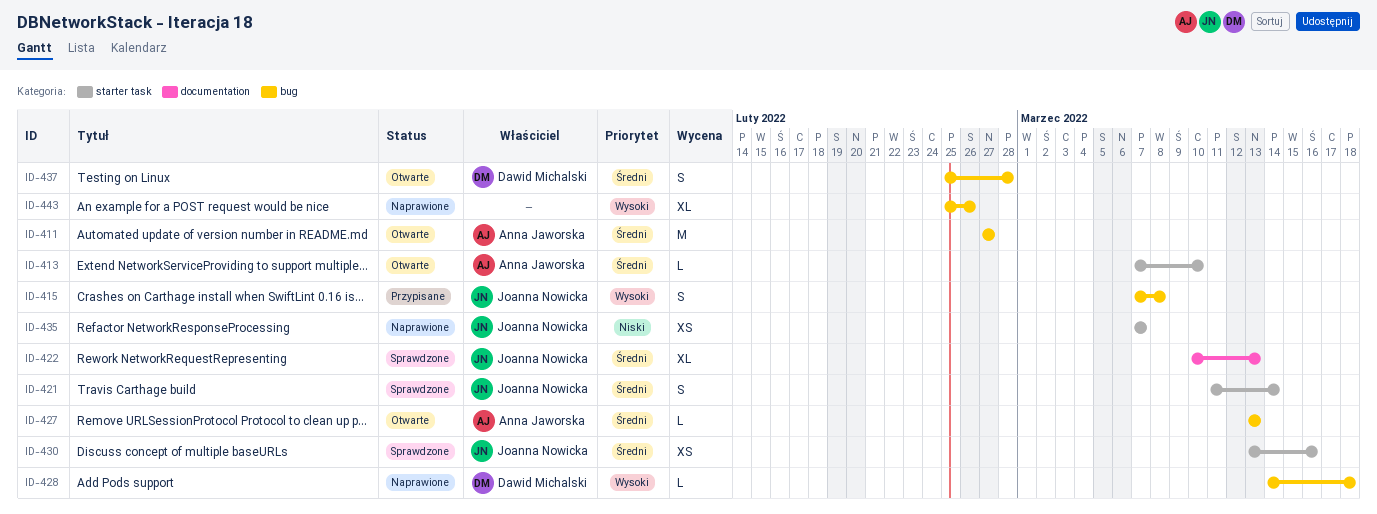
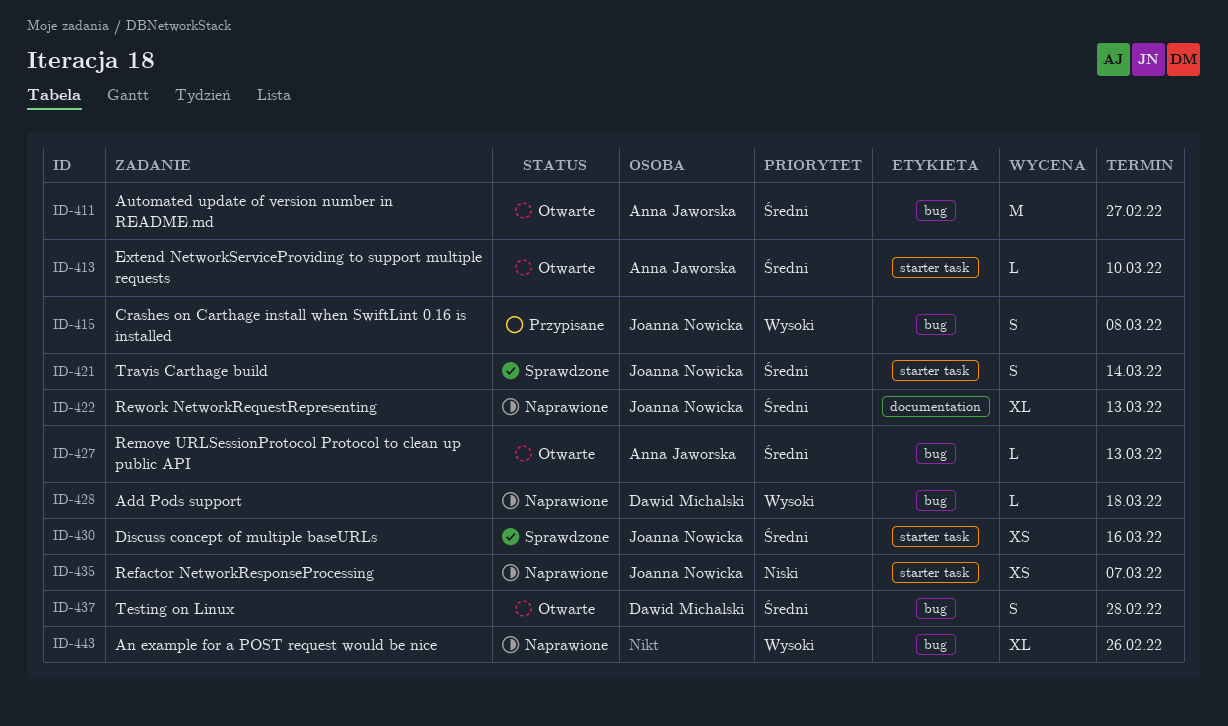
ID-422, status: Sprawdzone -> Naprawione

